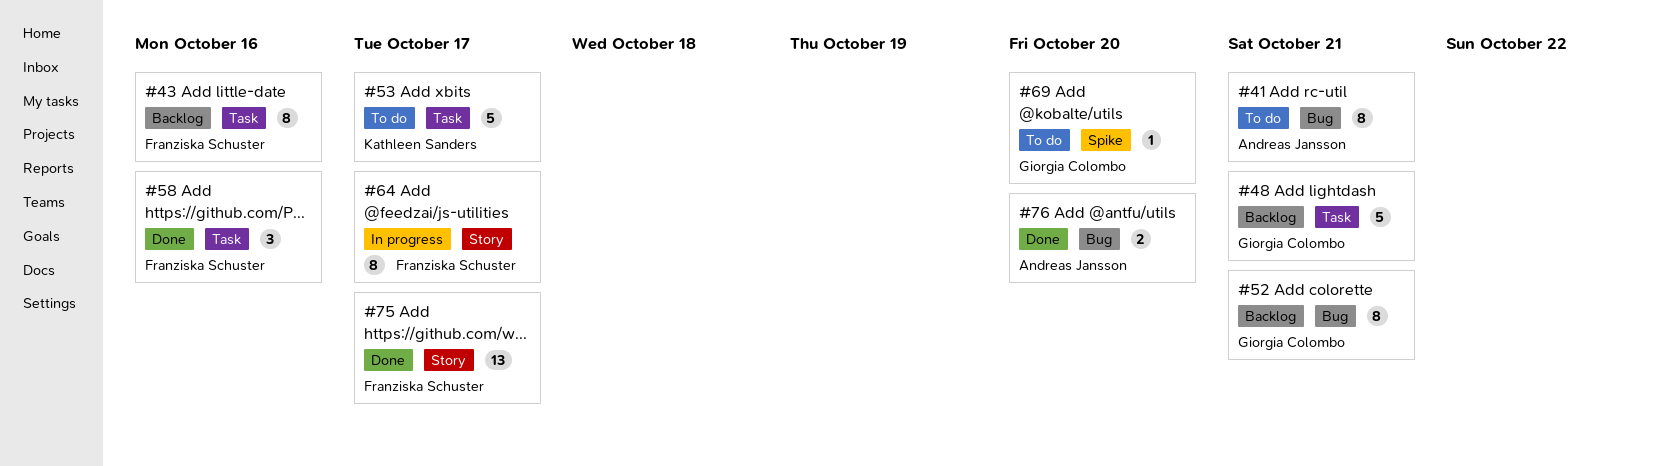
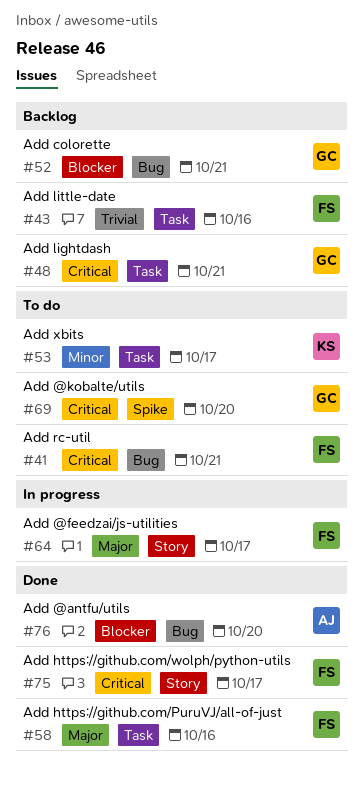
#41, owner: Andreas Jansson -> Franziska Schuster

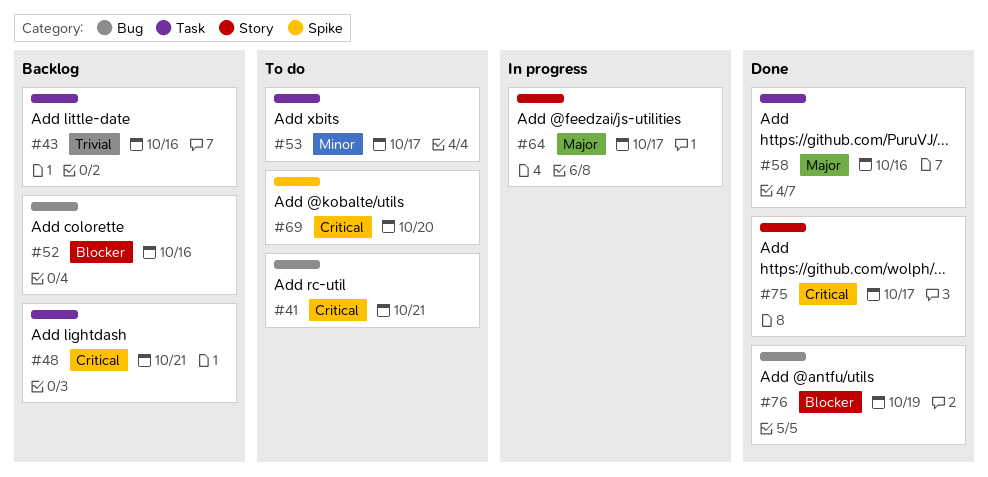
#52, due: Oct 21 -> Oct 16
#76, due: Oct 20 -> Oct 19

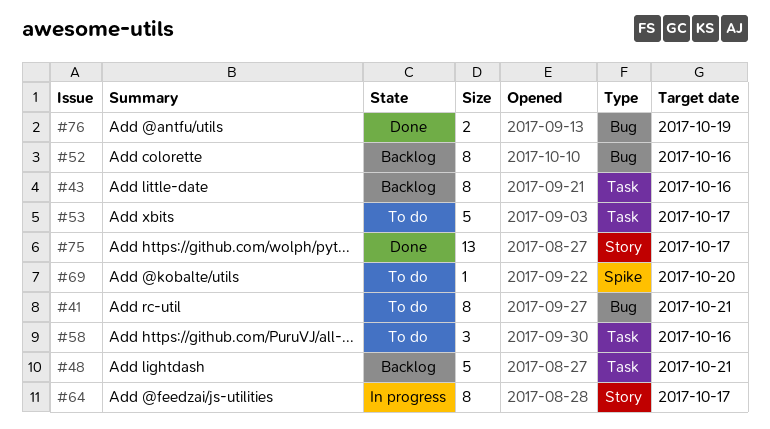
#58, status: Done -> To do

